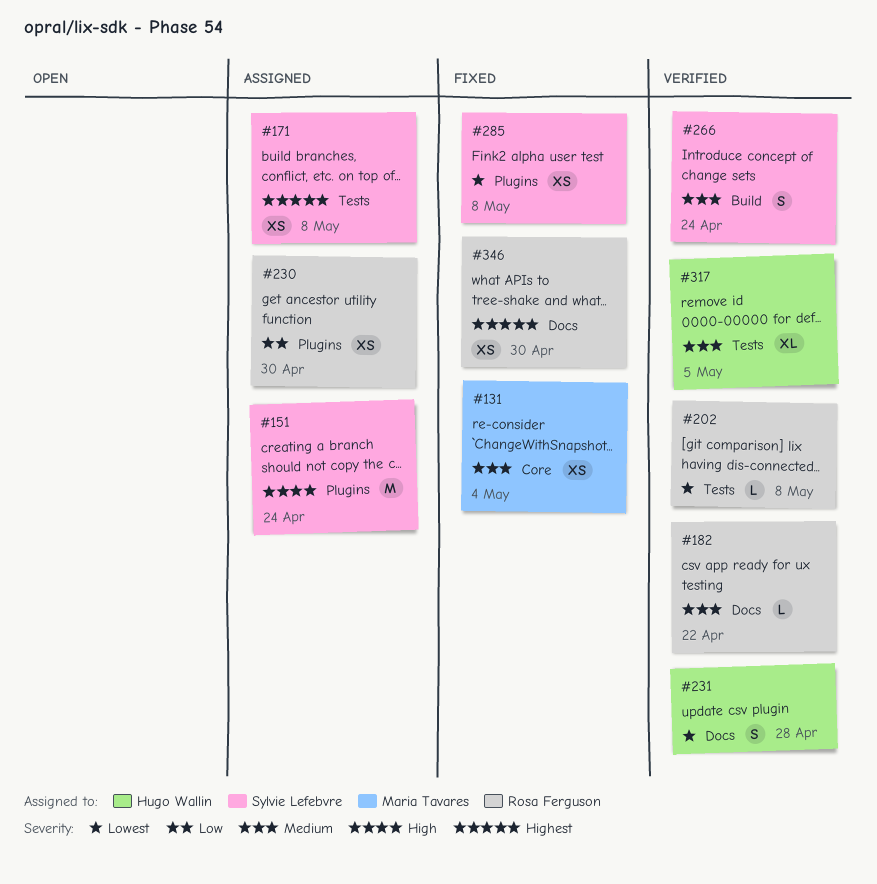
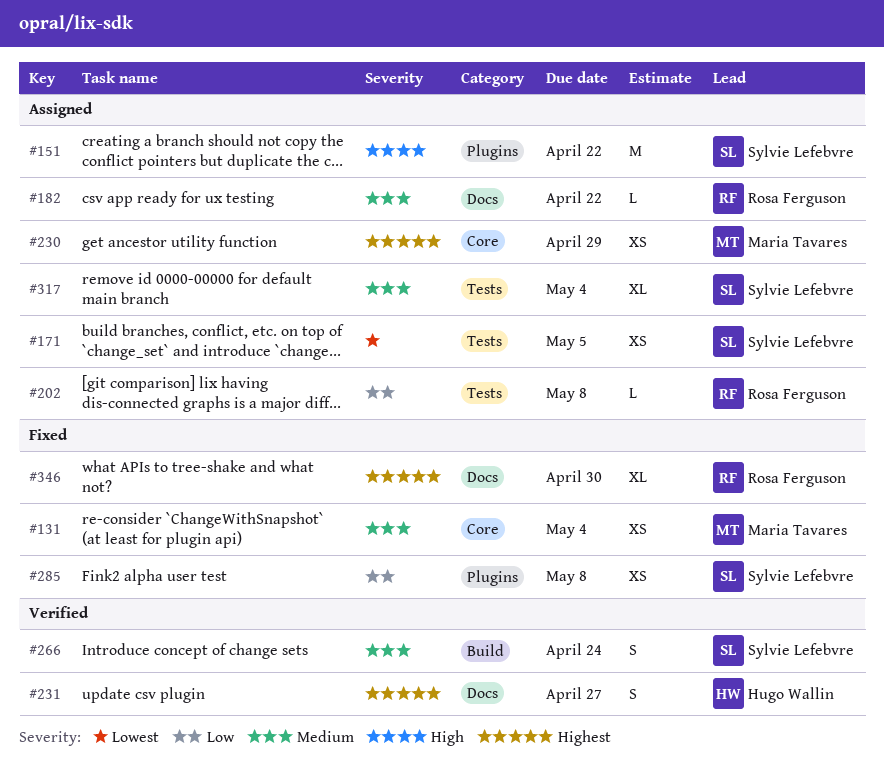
#151, due: Apr 24 -> Apr 22
#171, priority: Highest -> Lowest
#171, due: May 8 -> May 5
#182, status: Verified -> Assigned
#202, status: Verified -> Assigned
#202, priority: Lowest -> Low
#230, owner: Rosa Ferguson -> Maria Tavares
#230, priority: Low -> Highest
#230, label: Plugins -> Core
#230, due: Apr 30 -> Apr 29
#231, priority: Lowest -> Highest
#231, due: Apr 28 -> Apr 27
#285, priority: Lowest -> Low
#317, status: Verified -> Assigned
#317, owner: Hugo Wallin -> Sylvie Lefebvre
#317, due: May 5 -> May 4
#346, estimate: XS -> XL

